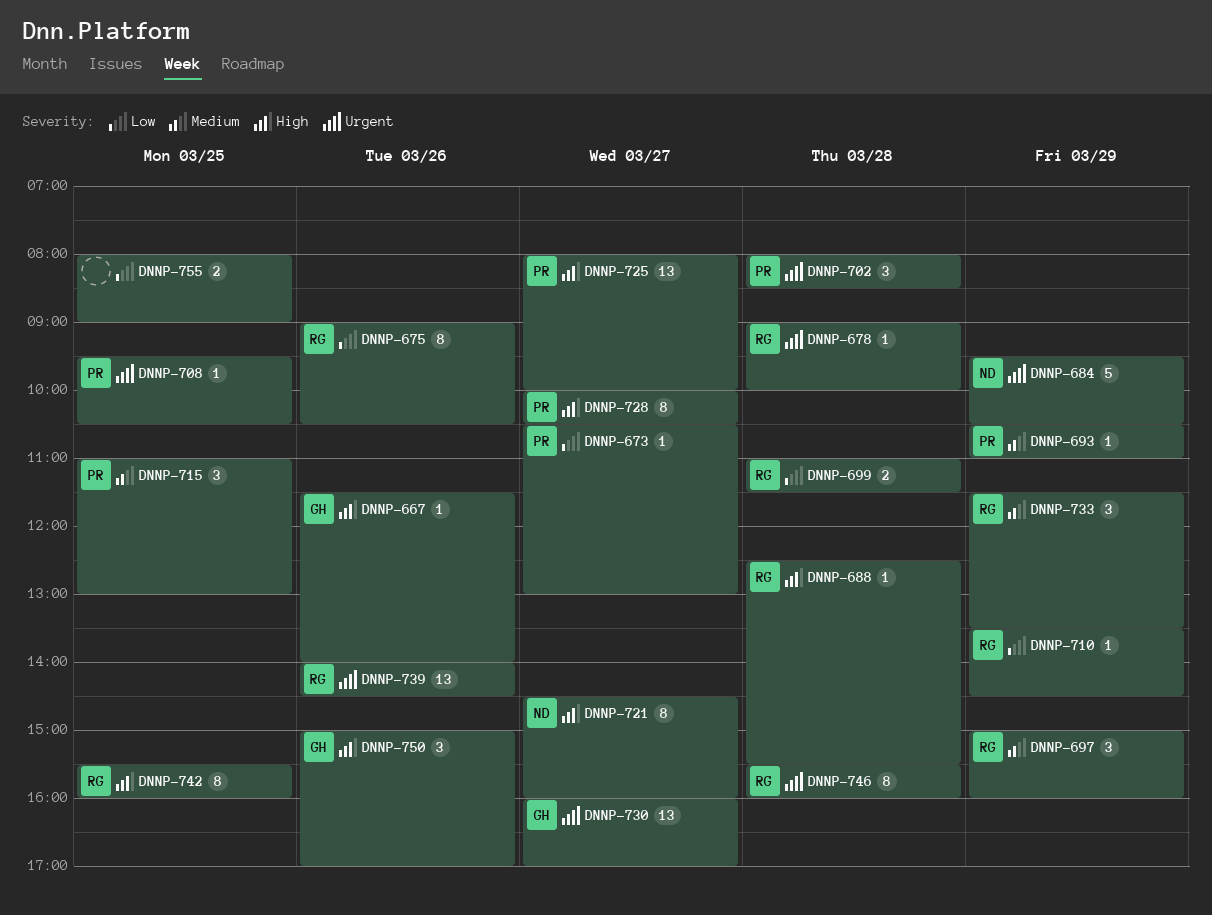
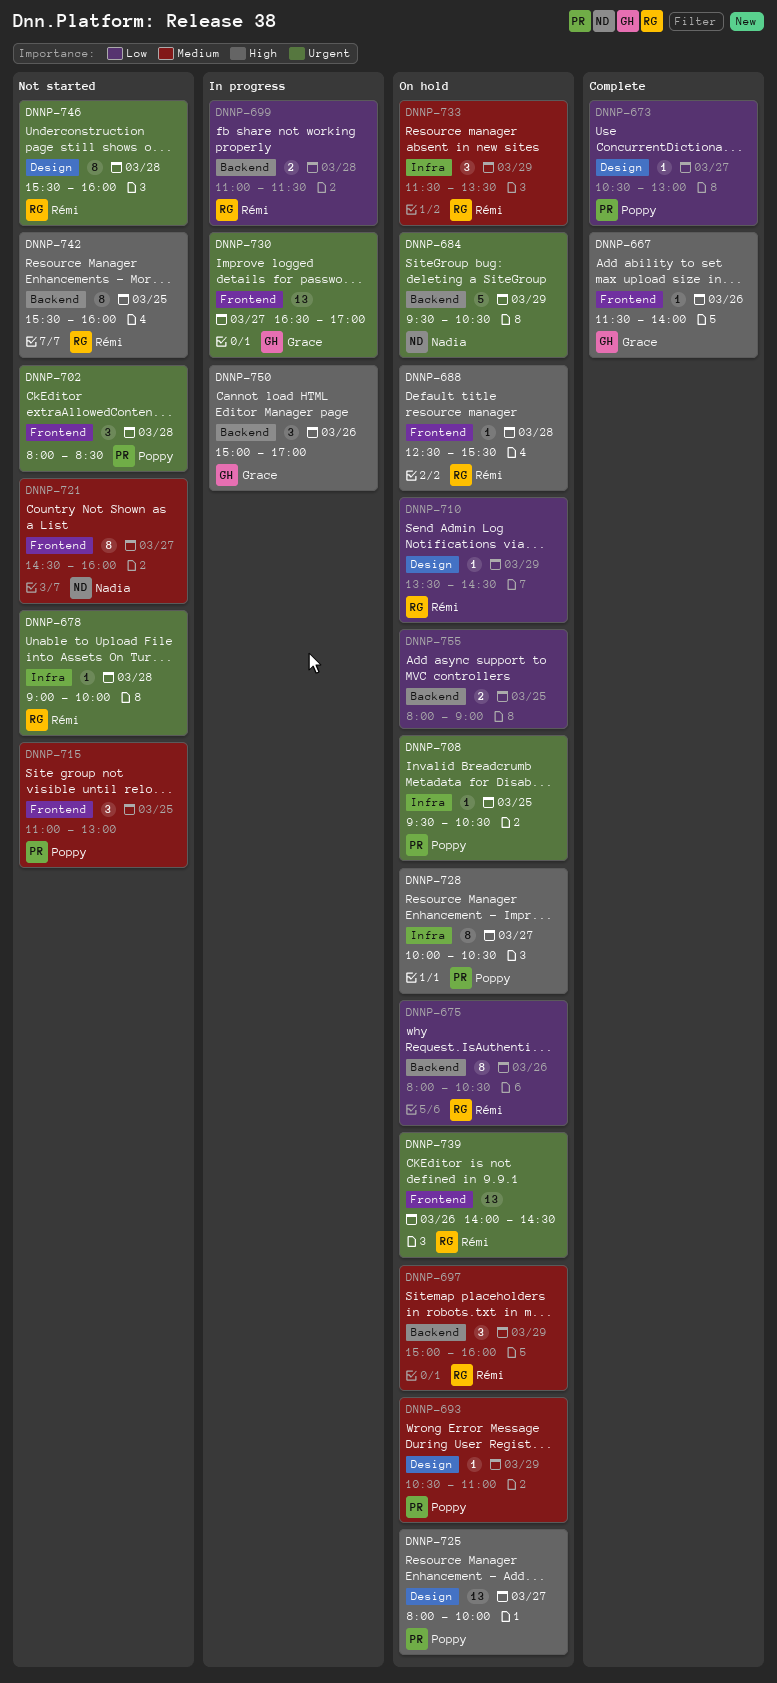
DNNP-675, begins: 09:00 -> 08:00
DNNP-721, priority: High -> Medium
DNNP-730, begins: 16:00 -> 16:30

